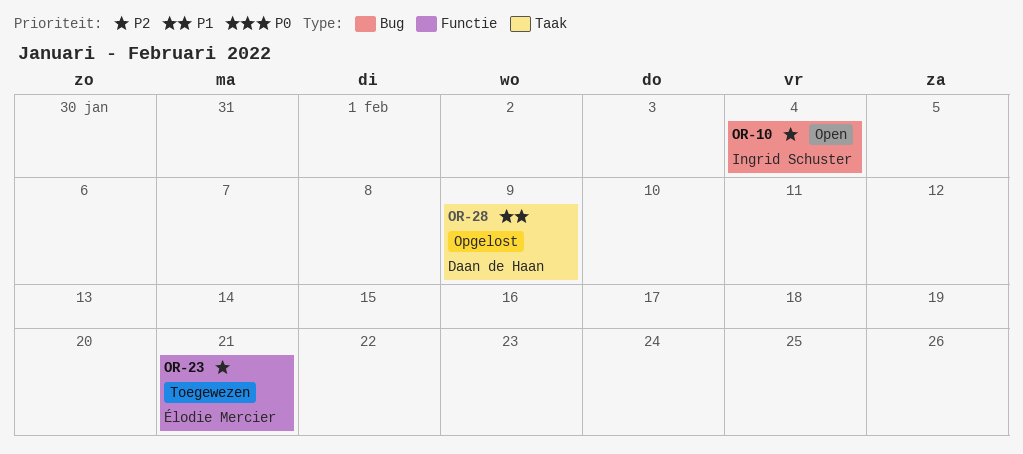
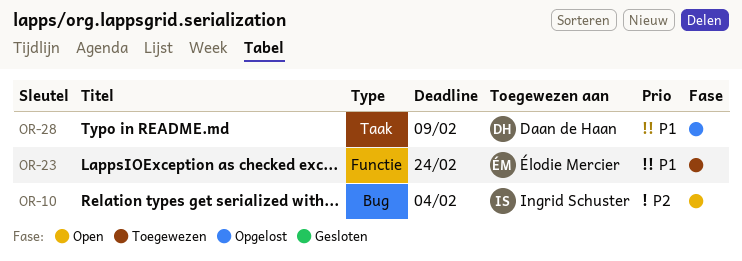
OR-23, priority: P2 -> P1
OR-23, due: Feb 21 -> Feb 24

